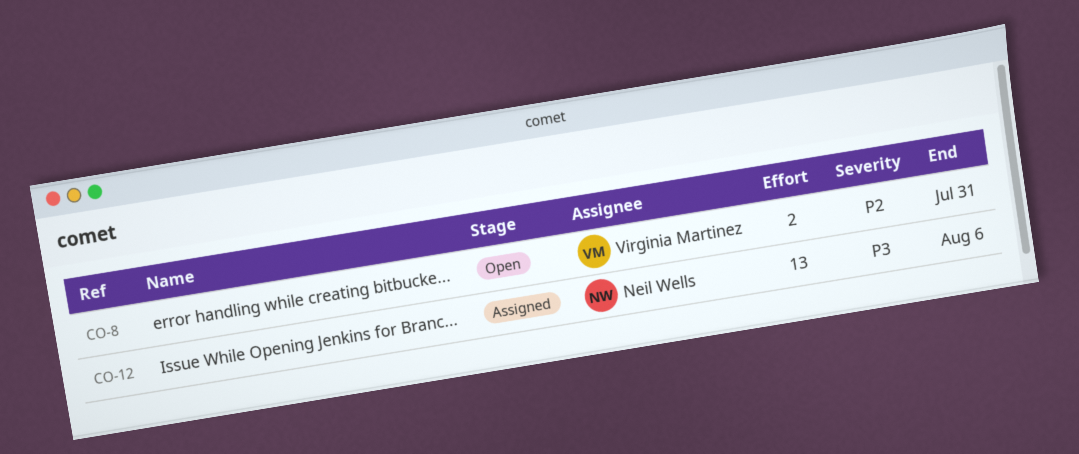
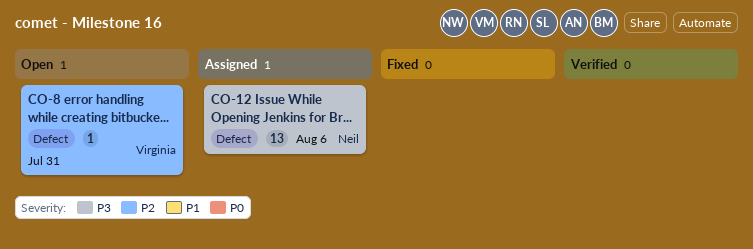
CO-8, estimate: 2 -> 1

